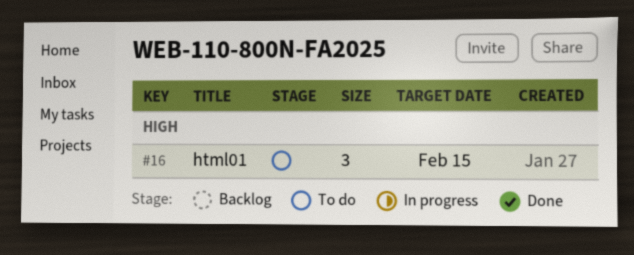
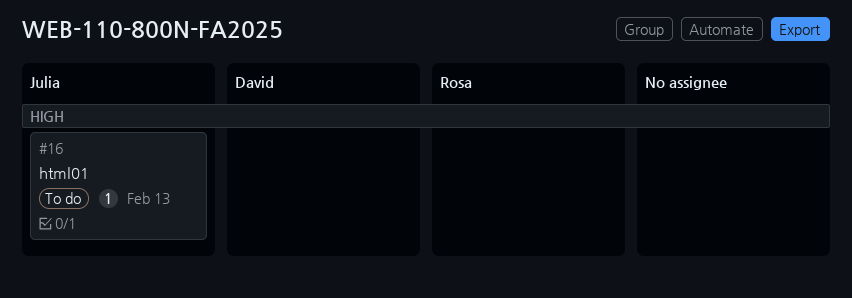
#16, estimate: 3 -> 1
#16, due: Feb 15 -> Feb 13

